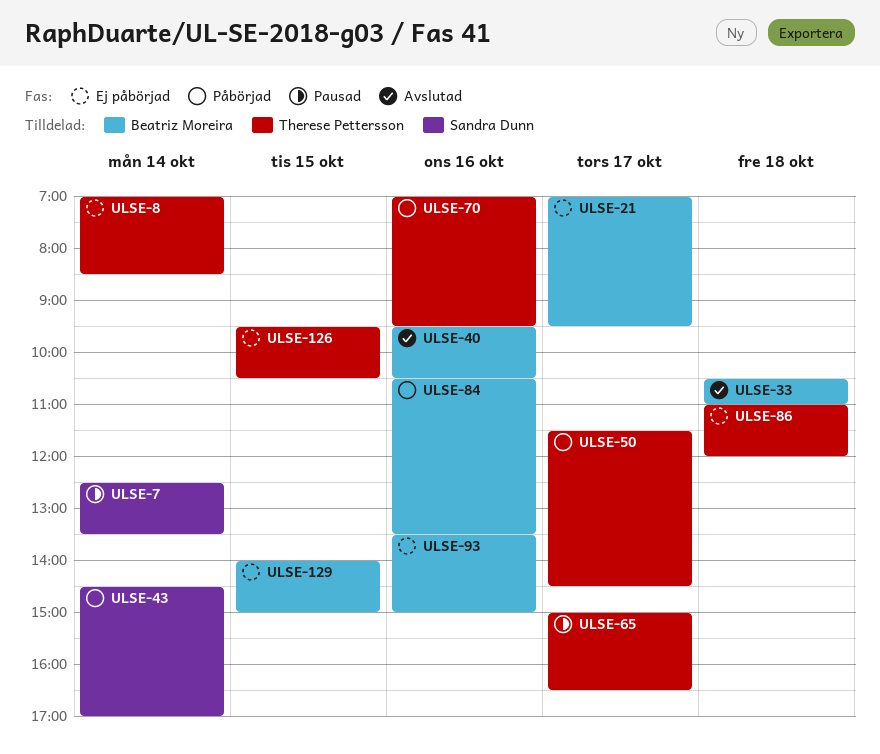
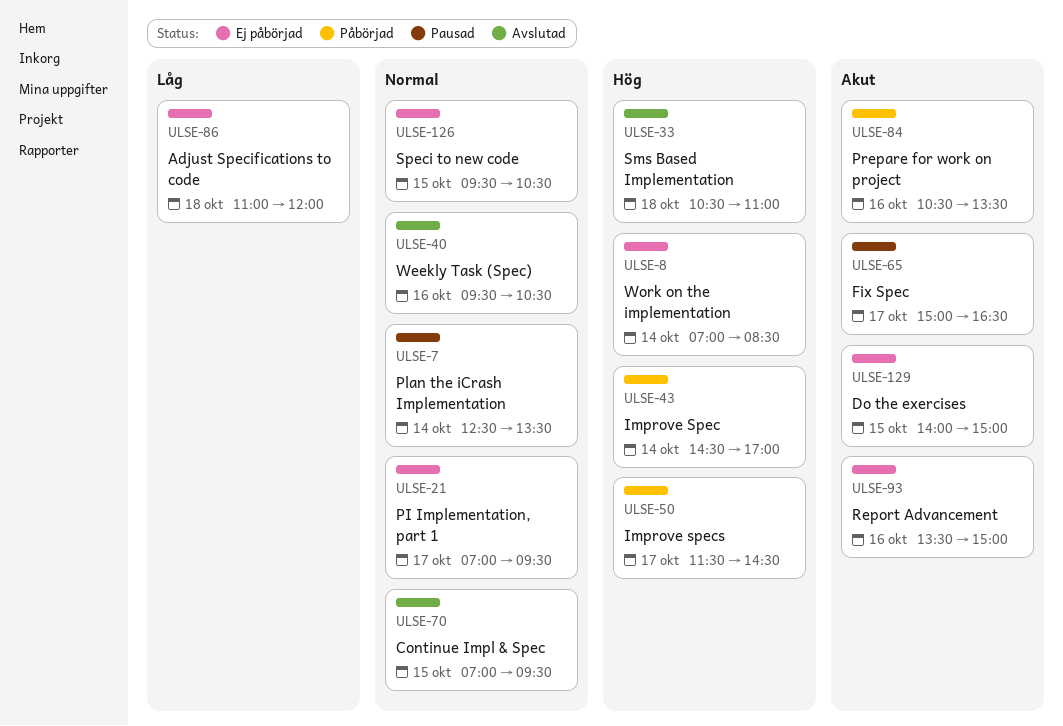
ULSE-70, status: Påbörjad -> Avslutad
ULSE-70, day: Oct 16 -> Oct 15

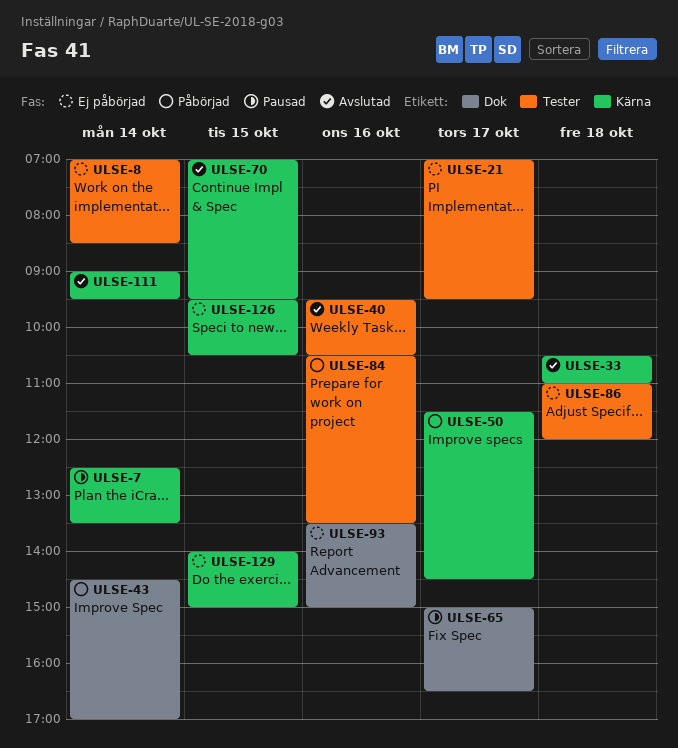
ULSE-111: none -> present

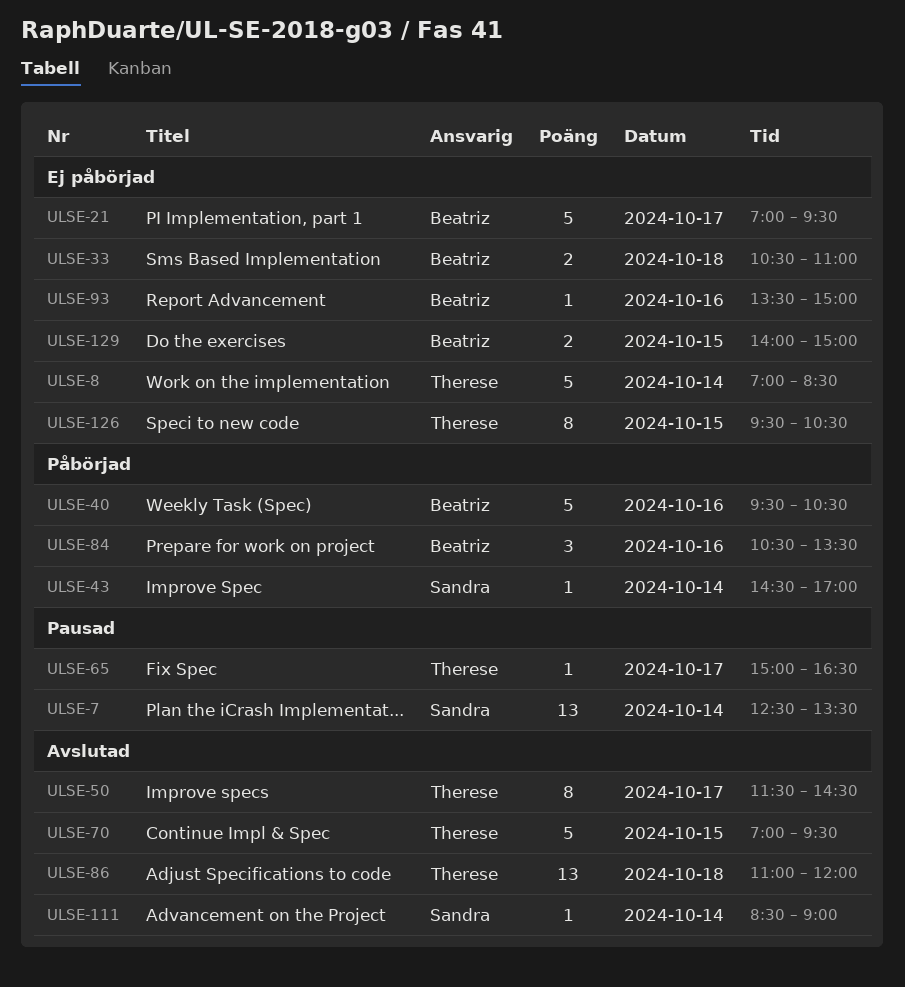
ULSE-33, status: Avslutad -> Ej påbörjad
ULSE-40, status: Avslutad -> Påbörjad
ULSE-50, status: Påbörjad -> Avslutad
ULSE-86, status: Ej påbörjad -> Avslutad
ULSE-111, begins: 09:00 -> 08:30
ULSE-111, ends: 09:30 -> 09:00

